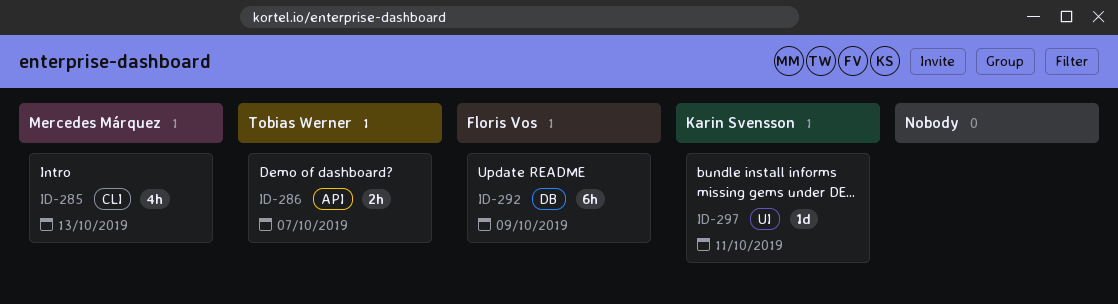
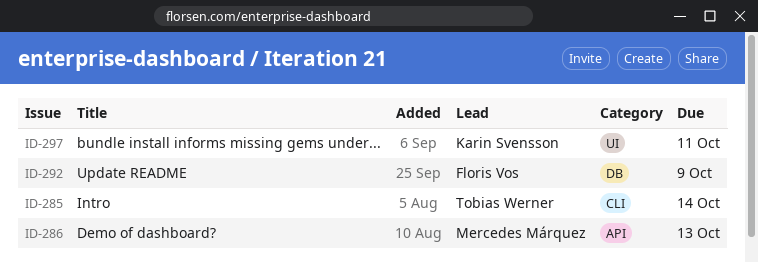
ID-285, owner: Mercedes Márquez -> Tobias Werner
ID-285, due: Oct 13 -> Oct 14
ID-286, owner: Tobias Werner -> Mercedes Márquez
ID-286, due: Oct 7 -> Oct 13

